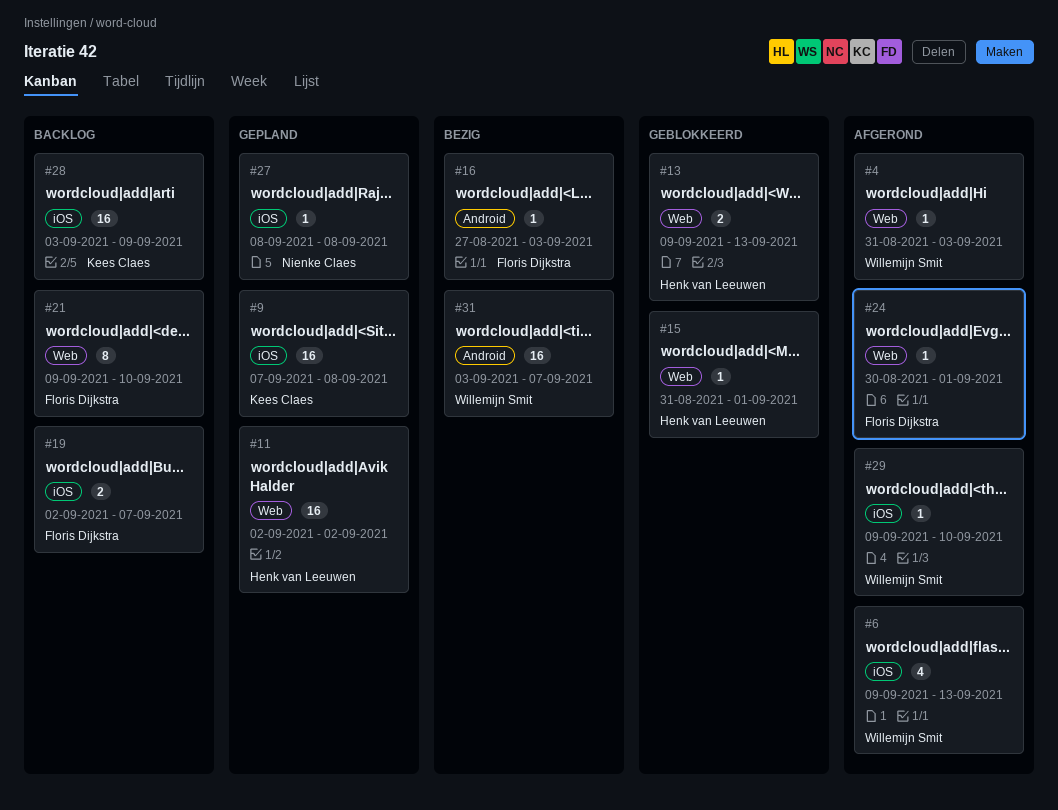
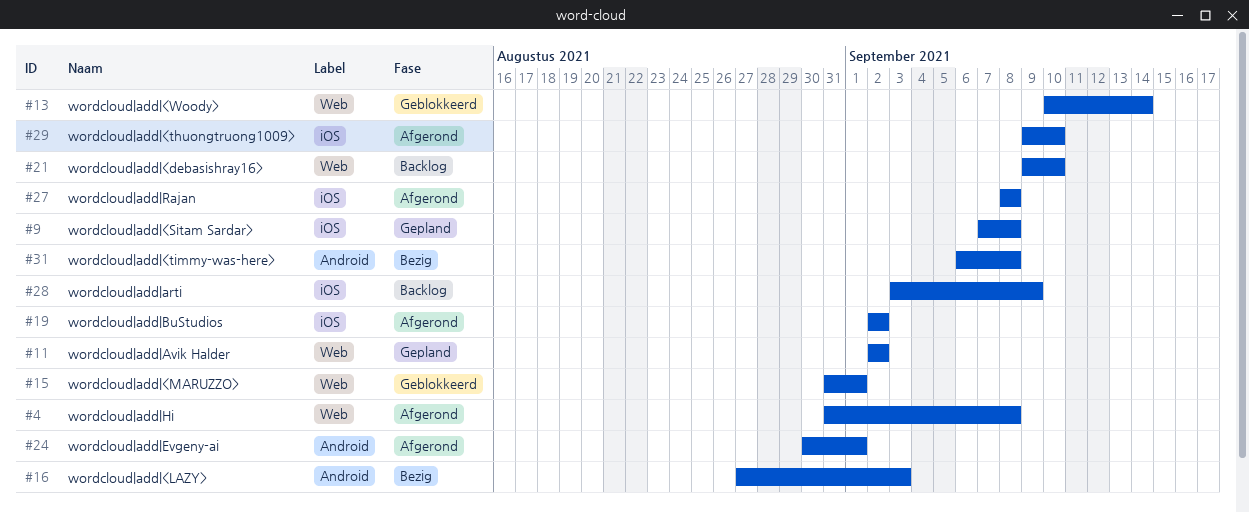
#4, due: Sep 3 -> Sep 8
#6: present -> none
#13, start: Sep 9 -> Sep 10
#13, due: Sep 13 -> Sep 14
#19, status: Backlog -> Afgerond
#19, due: Sep 7 -> Sep 2
#24, label: Web -> Android
#27, status: Gepland -> Afgerond
#31, start: Sep 3 -> Sep 6
#31, due: Sep 7 -> Sep 8

